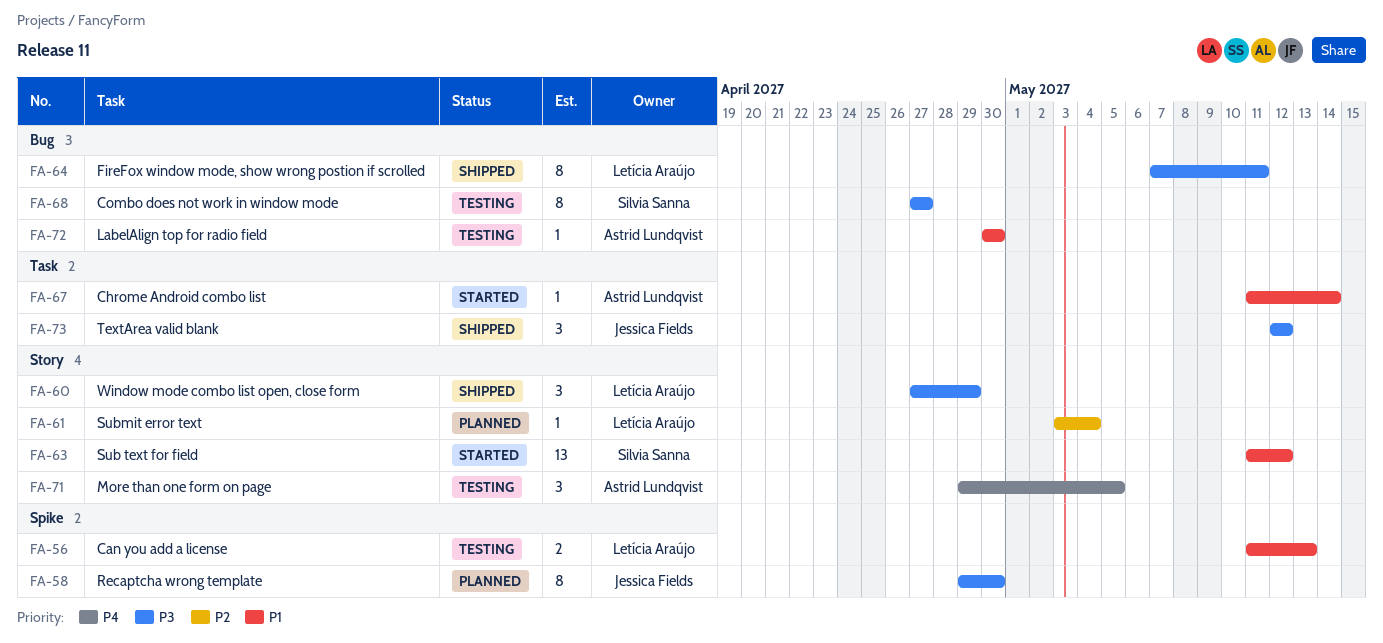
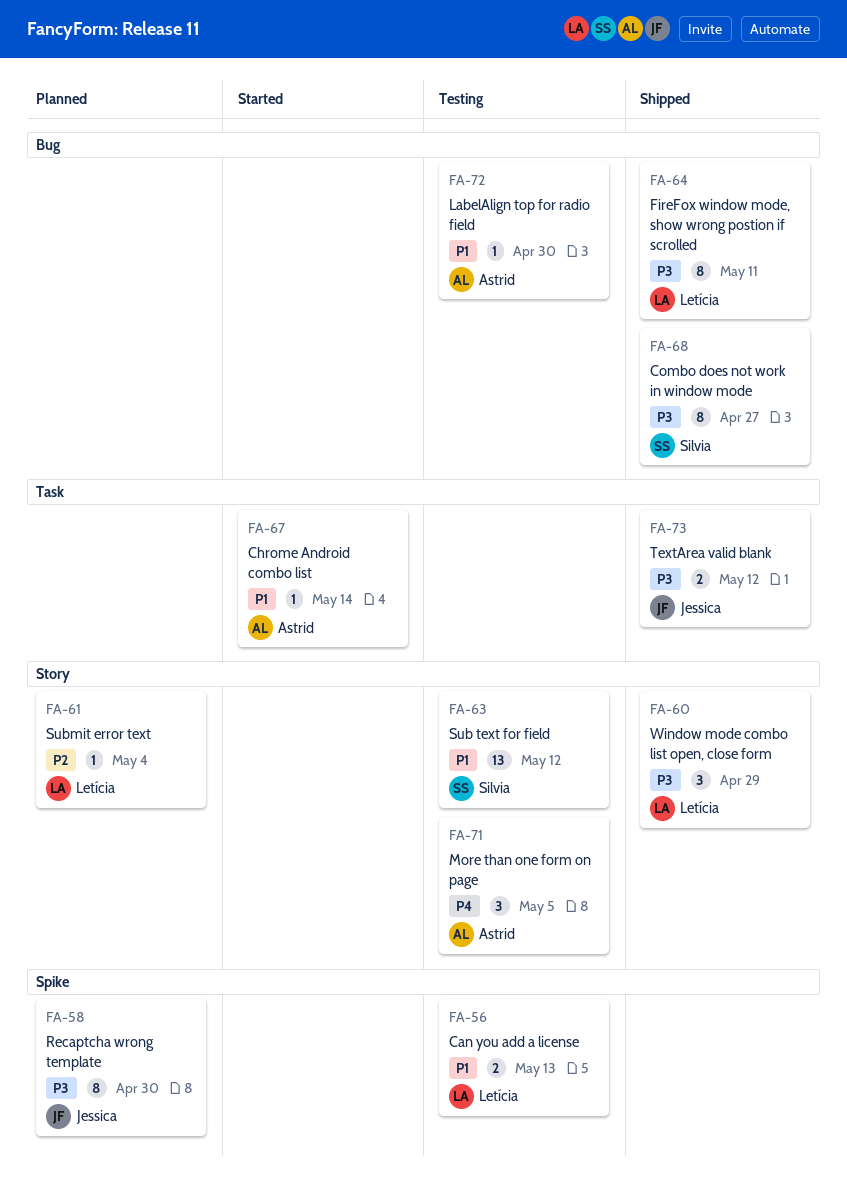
FA-63, status: Started -> Testing
FA-68, status: Testing -> Shipped
FA-73, estimate: 3 -> 2

